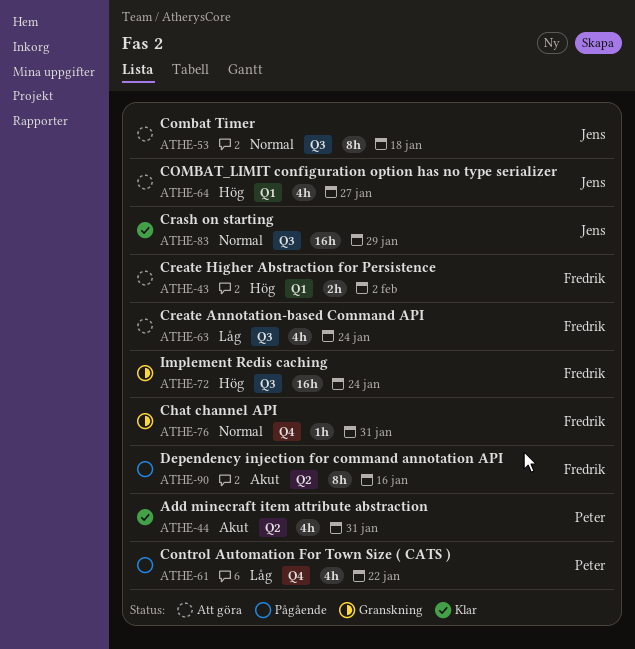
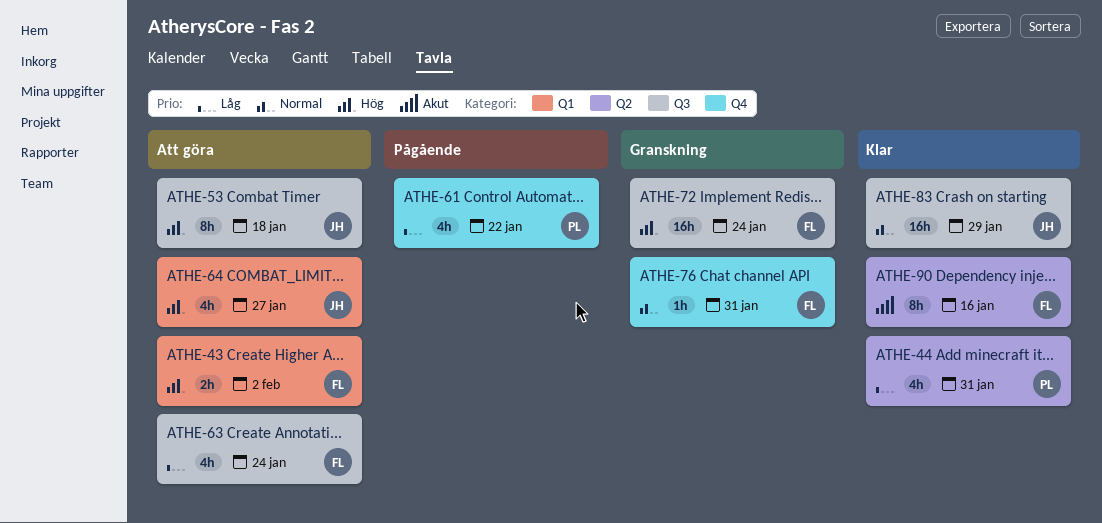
ATHE-44, priority: Akut -> Låg
ATHE-53, priority: Normal -> Hög
ATHE-90, status: Pågående -> Klar

